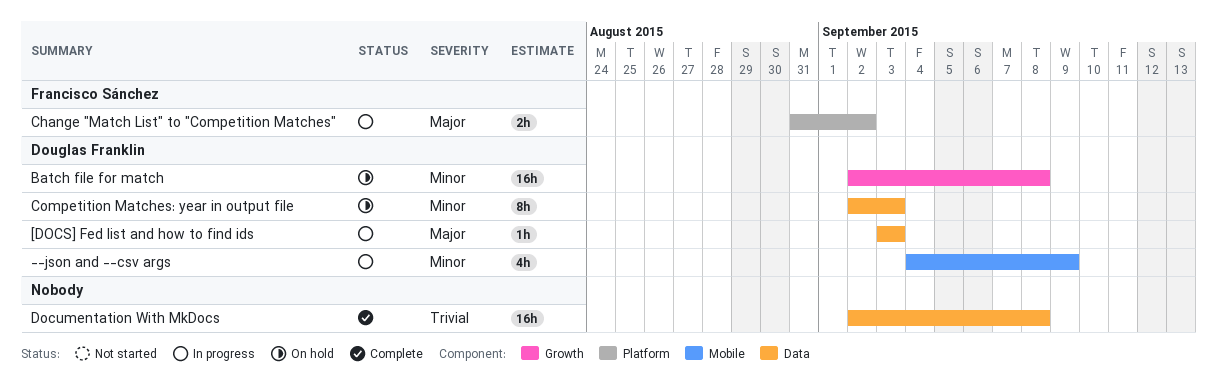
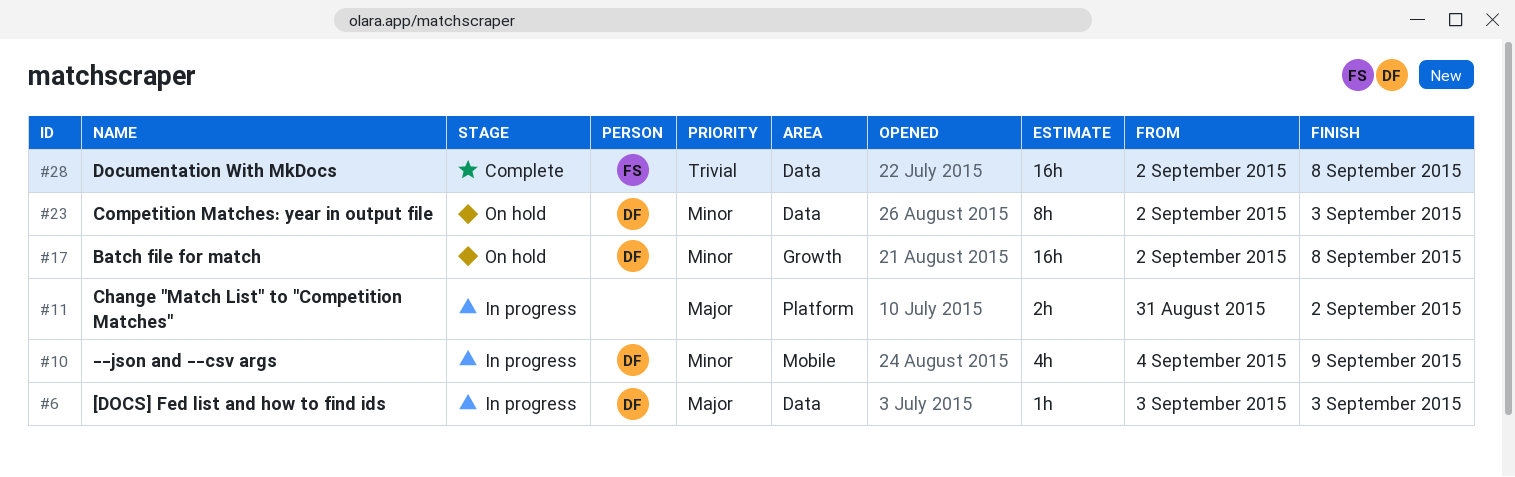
Change "Match List" to "Competition Matches", owner: Francisco Sánchez -> none
Documentation With MkDocs, owner: none -> Francisco Sánchez

